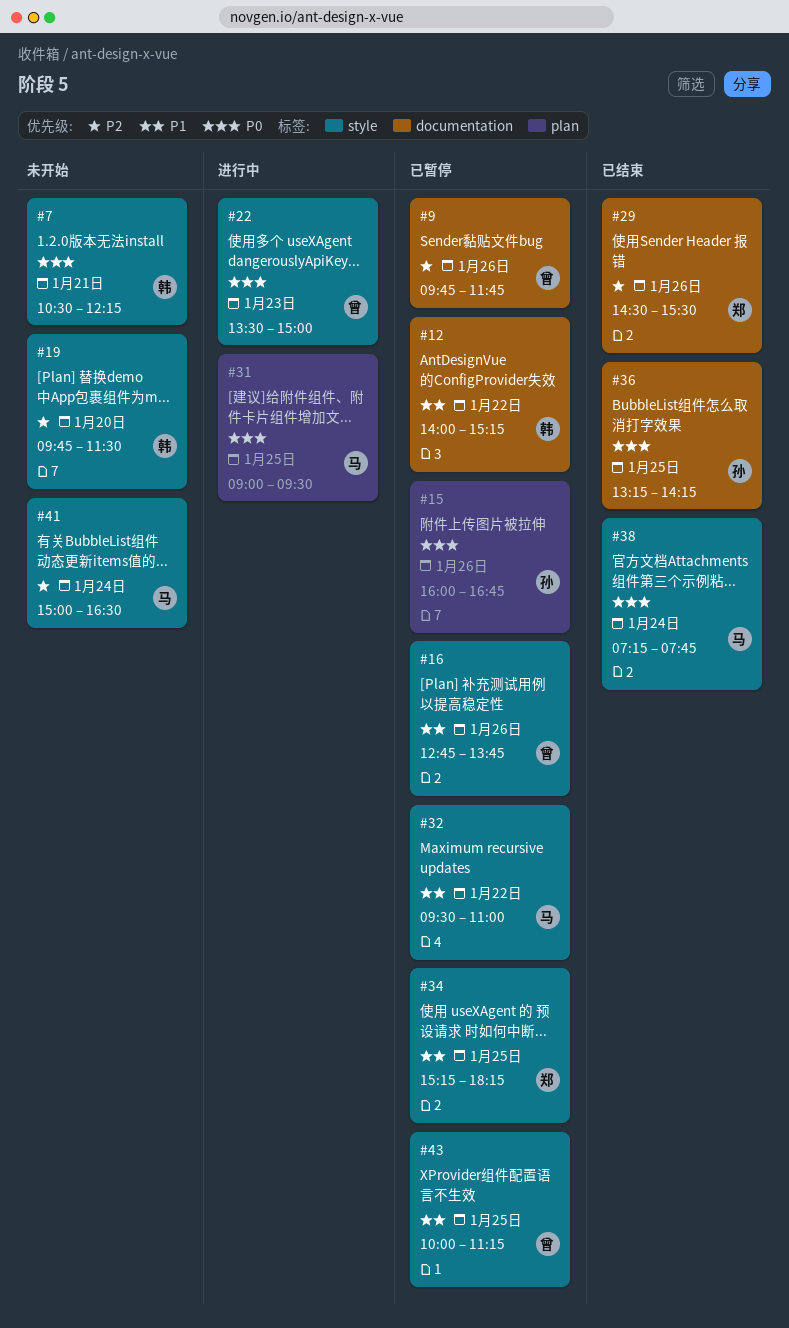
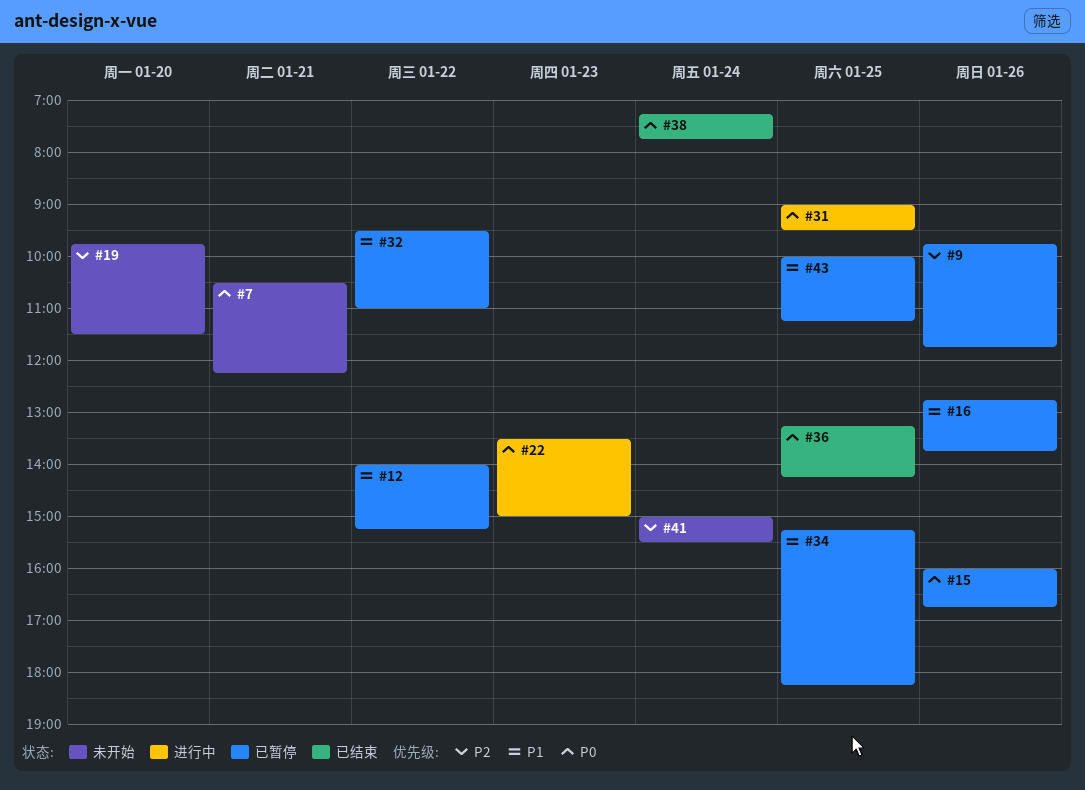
#29: present -> none
#41, ends: 16:30 -> 15:30

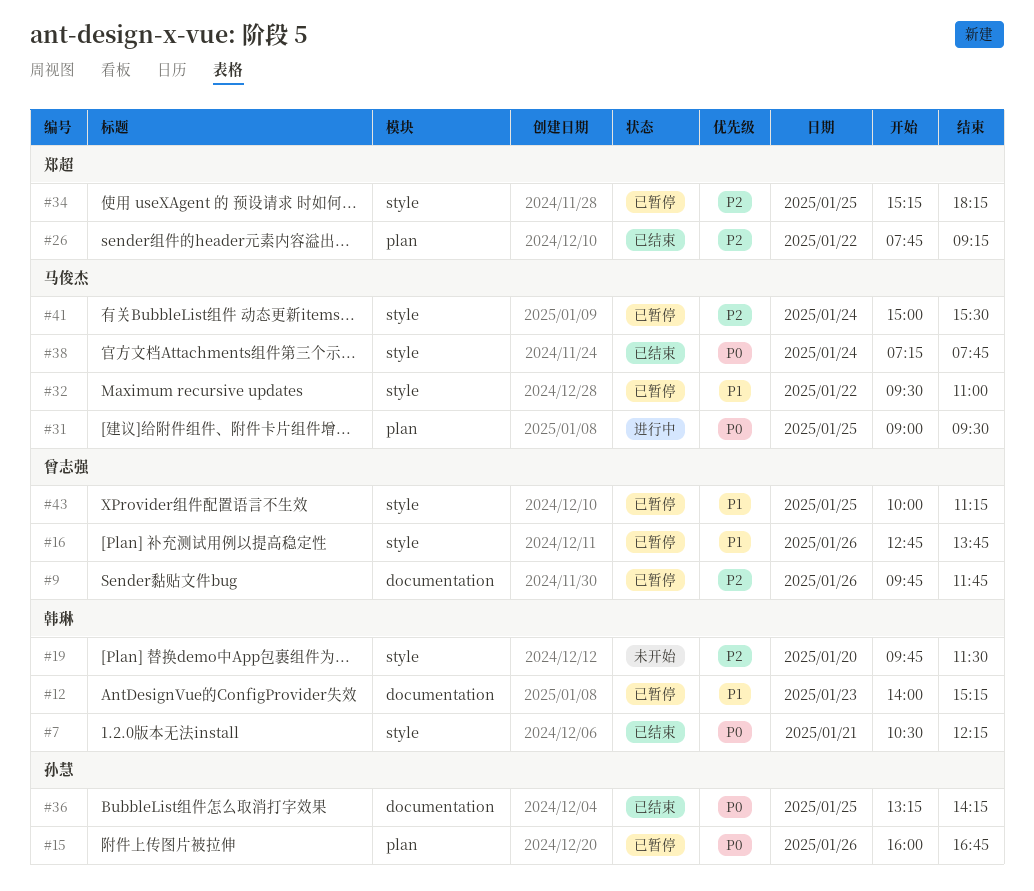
#7, status: 未开始 -> 已结束
#12, day: Jan 22 -> Jan 23
#22: present -> none
#26: none -> present
#34, priority: P1 -> P2
#41, status: 未开始 -> 已暂停

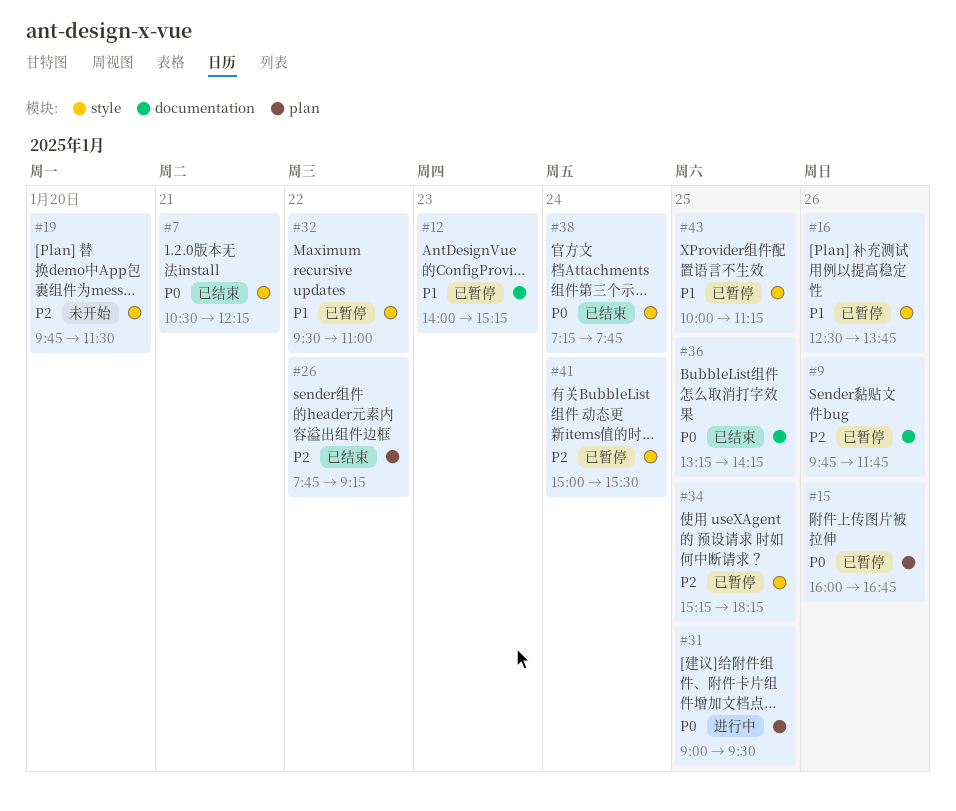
#16, begins: 12:45 -> 12:30

